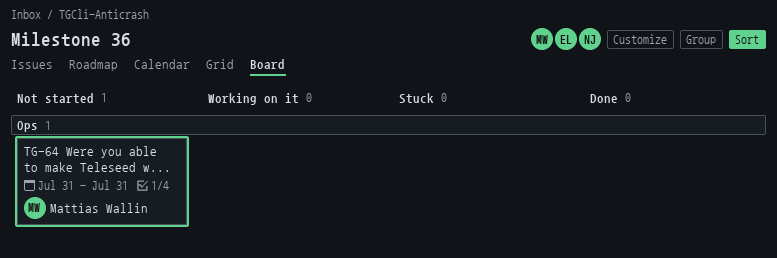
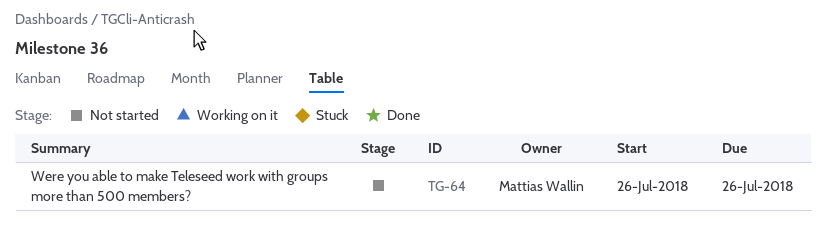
TG-64, start: Jul 31 -> Jul 26
TG-64, due: Jul 31 -> Jul 26

